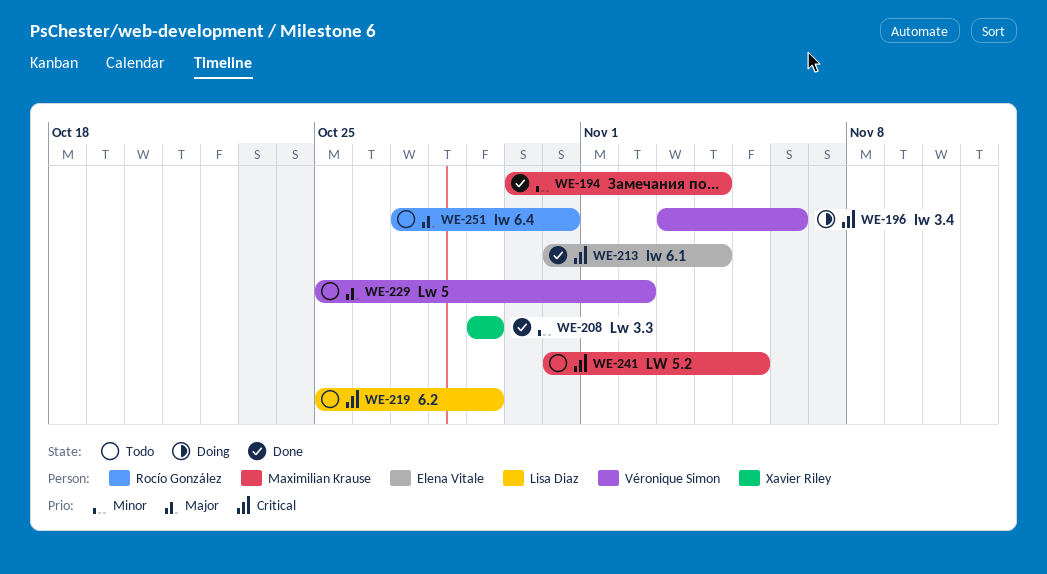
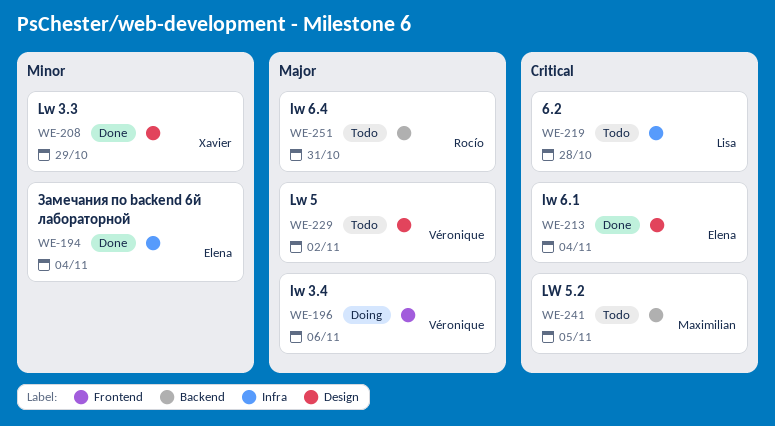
WE-194, owner: Maximilian Krause -> Elena Vitale
WE-196, priority: Critical -> Major
WE-219, due: Oct 29 -> Oct 28

